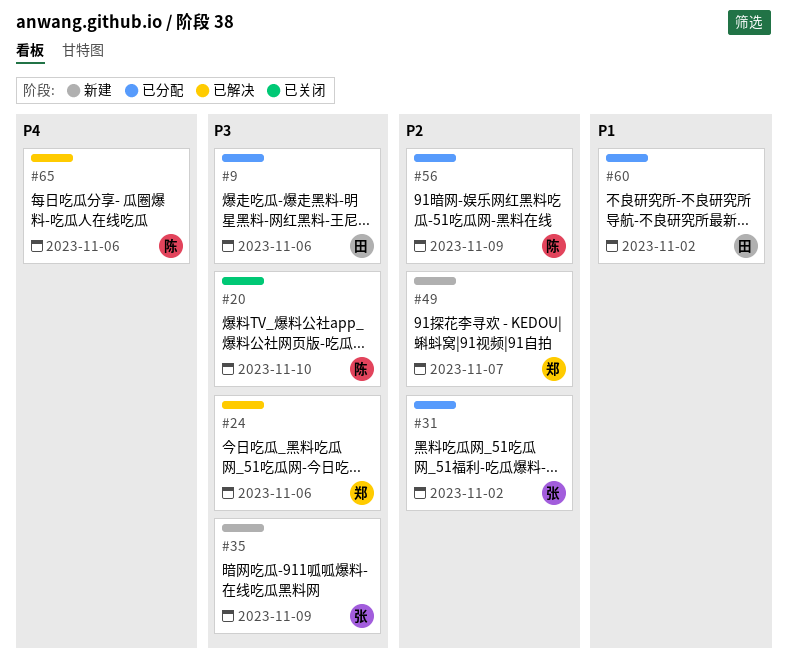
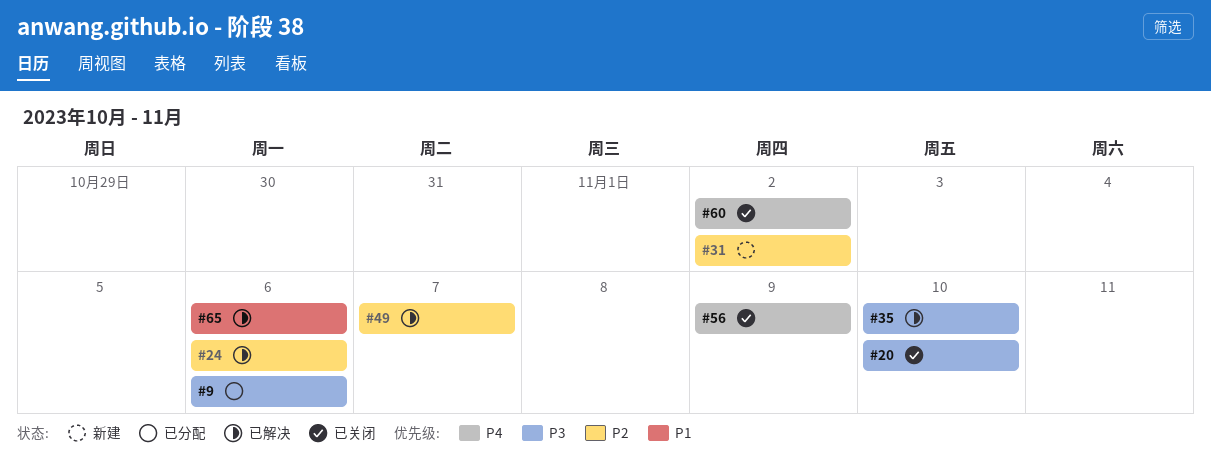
#24, priority: P3 -> P2
#31, status: 已分配 -> 新建
#35, status: 新建 -> 已解决
#35, due: Nov 9 -> Nov 10
#49, status: 新建 -> 已解决
#56, status: 已分配 -> 已关闭
#56, priority: P2 -> P4
#60, status: 已分配 -> 已关闭
#60, priority: P1 -> P4
#65, priority: P4 -> P1

